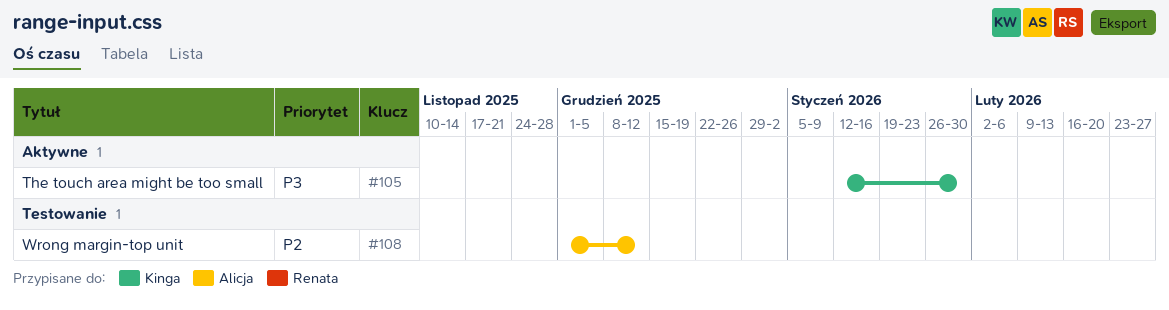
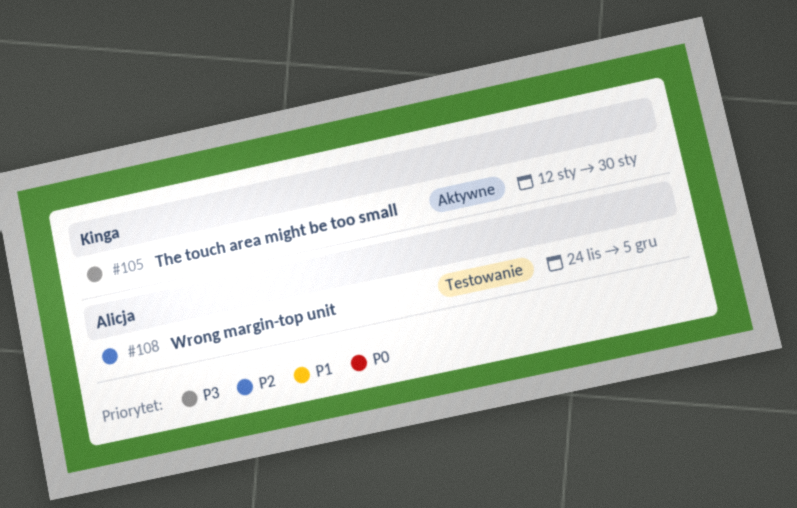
#108, start: Dec 1 -> Nov 24
#108, due: Dec 12 -> Dec 5

